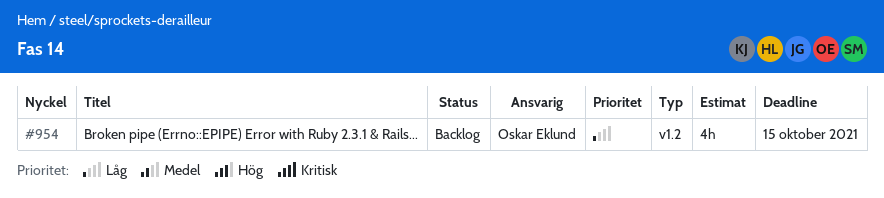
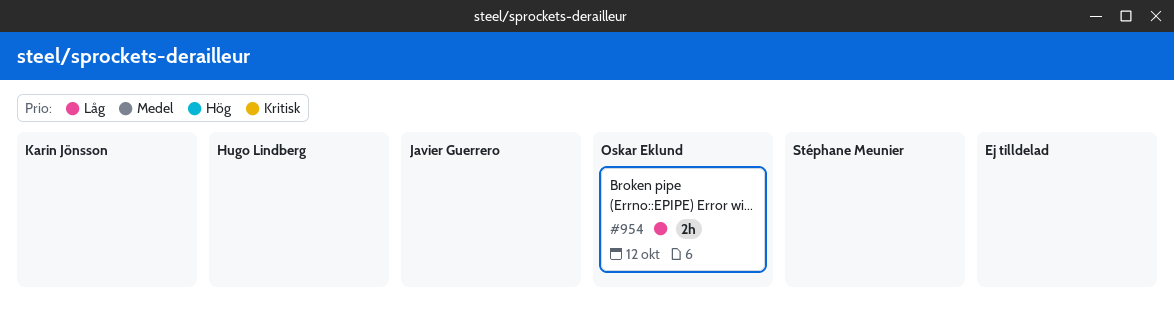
#954, estimate: 4h -> 2h
#954, due: Oct 15 -> Oct 12

